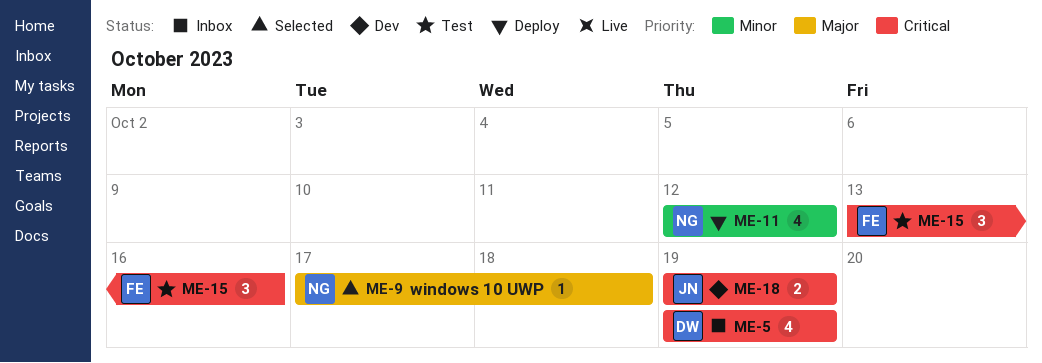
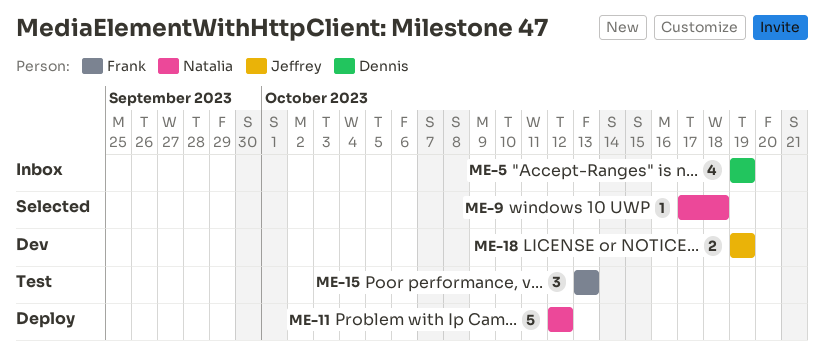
ME-11, estimate: 4 -> 5
ME-15, due: Oct 16 -> Oct 13

